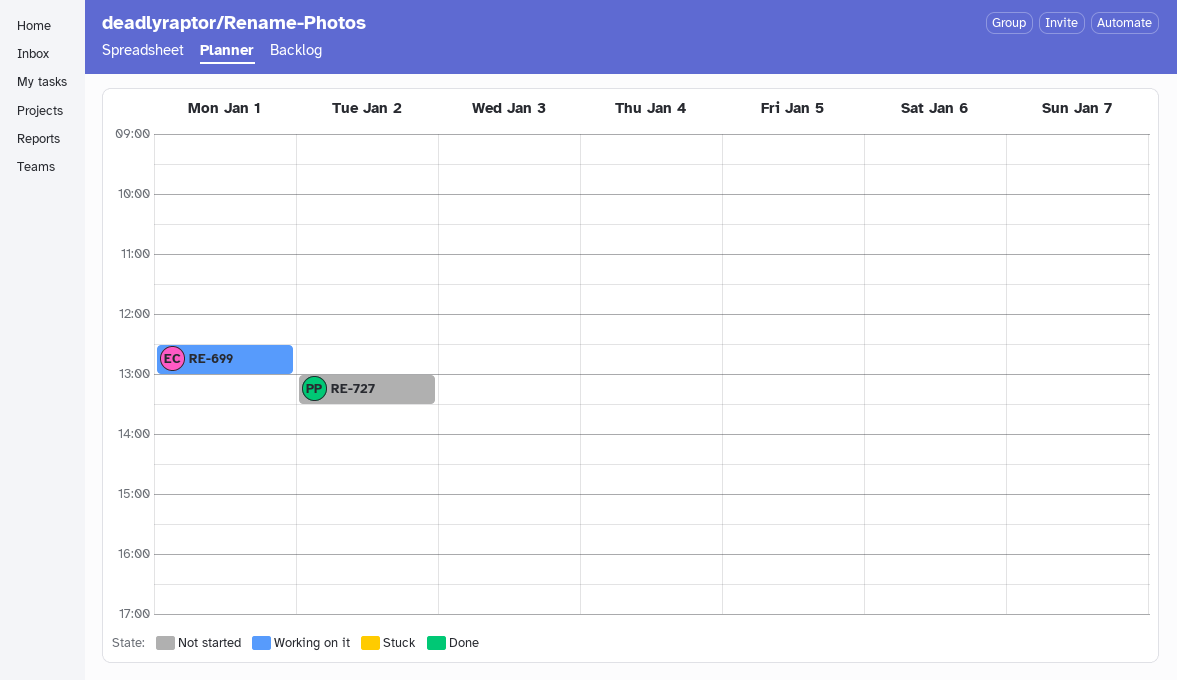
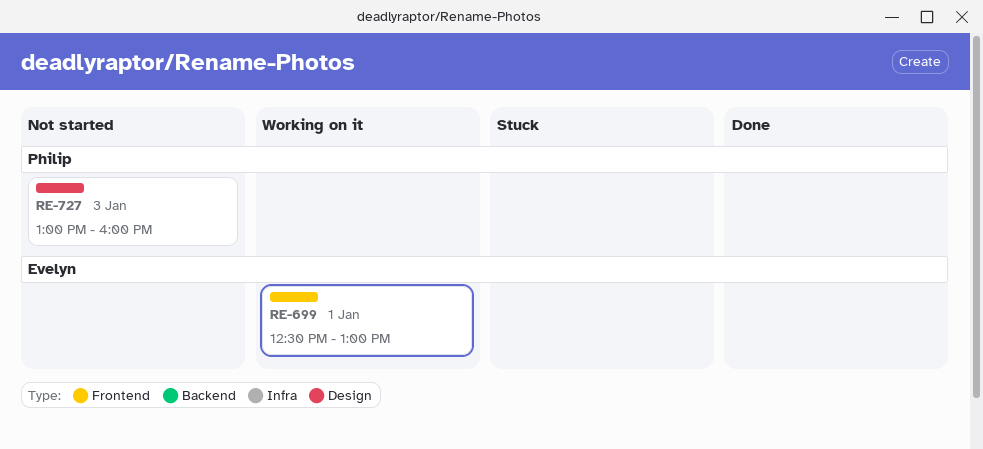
RE-727, day: Jan 2 -> Jan 3
RE-727, ends: 13:30 -> 16:00

